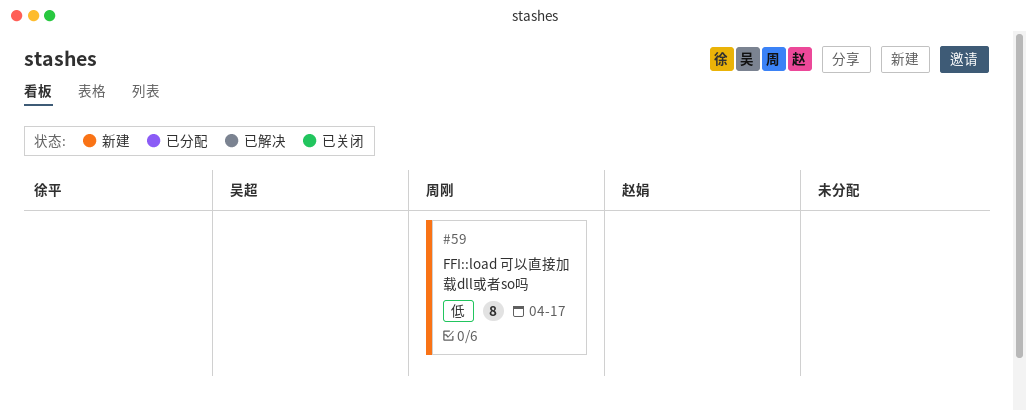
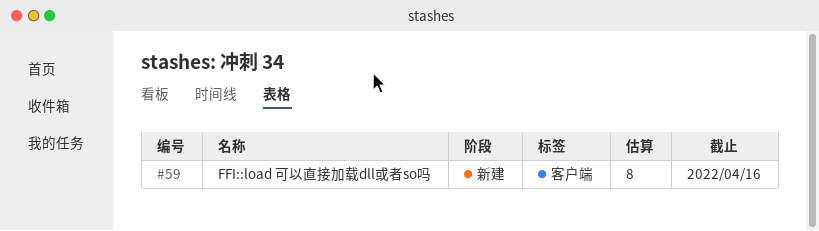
#59, due: Apr 17 -> Apr 16

